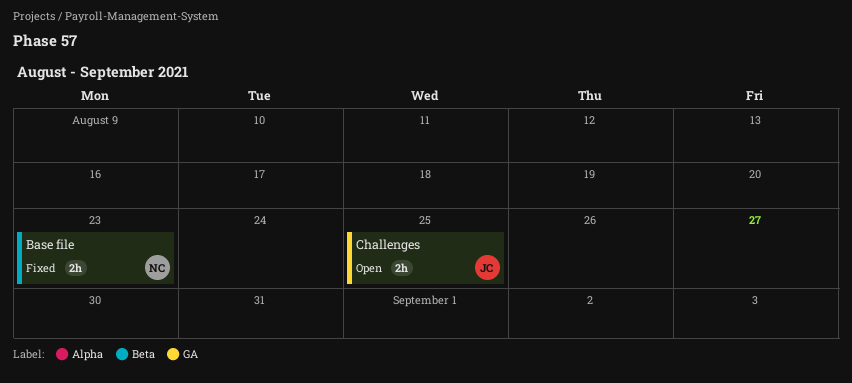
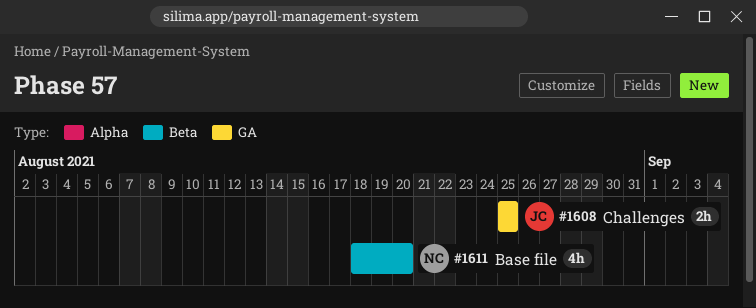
Base file, estimate: 2h -> 4h
Base file, due: Aug 23 -> Aug 20

